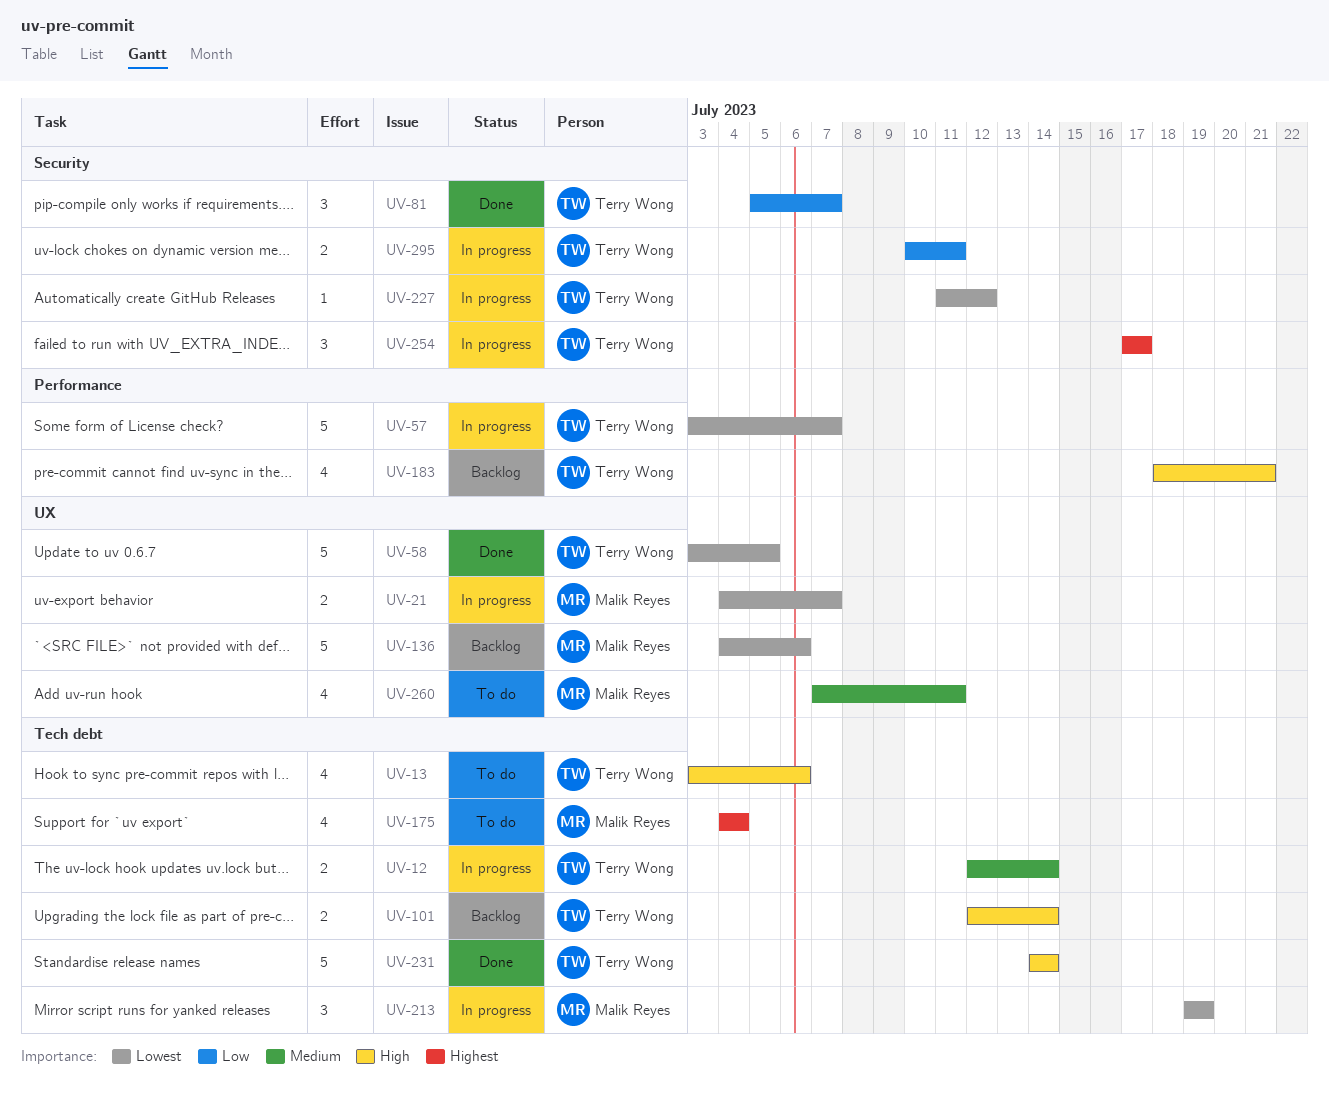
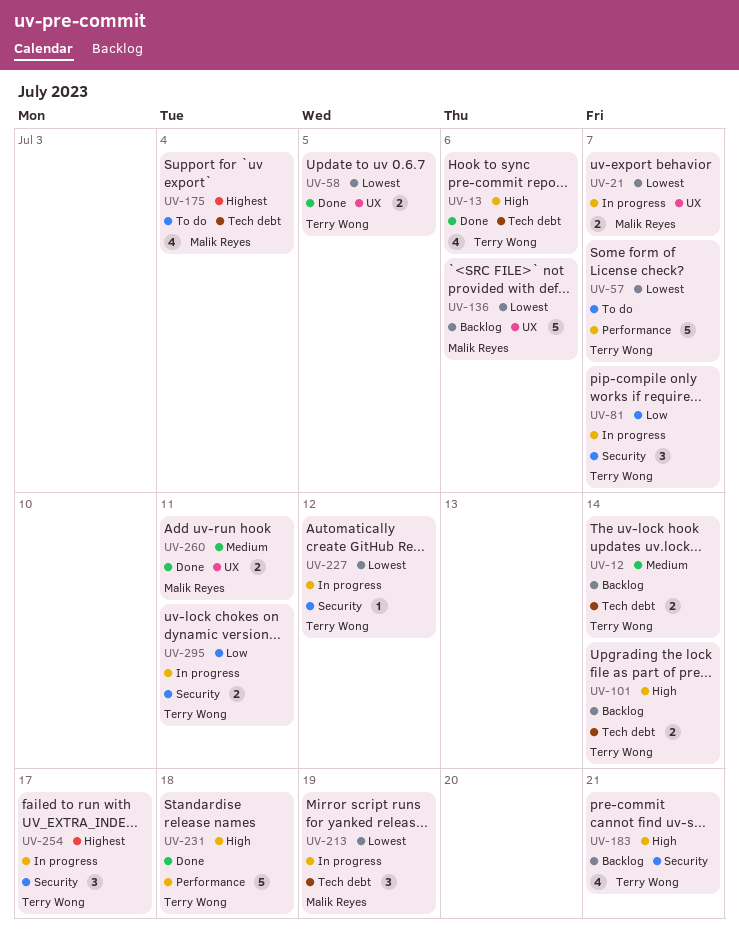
UV-12, status: In progress -> Backlog
UV-13, status: To do -> Done
UV-57, status: In progress -> To do
UV-58, estimate: 5 -> 2
UV-81, status: Done -> In progress
UV-183, label: Performance -> Security
UV-231, label: Tech debt -> Performance
UV-231, due: Jul 14 -> Jul 18
UV-260, status: To do -> Done
UV-260, estimate: 4 -> 2

